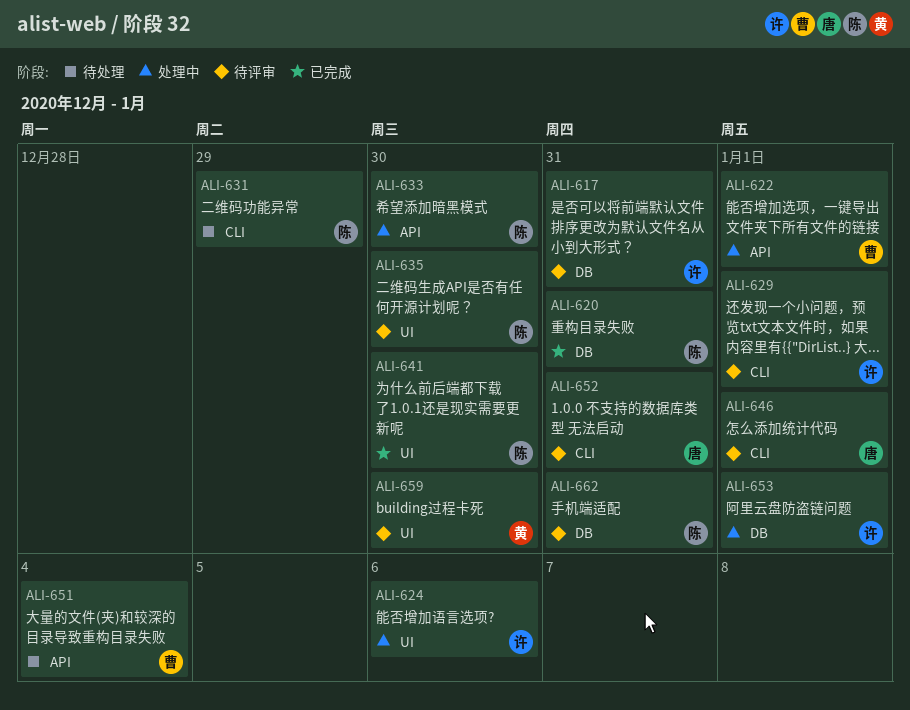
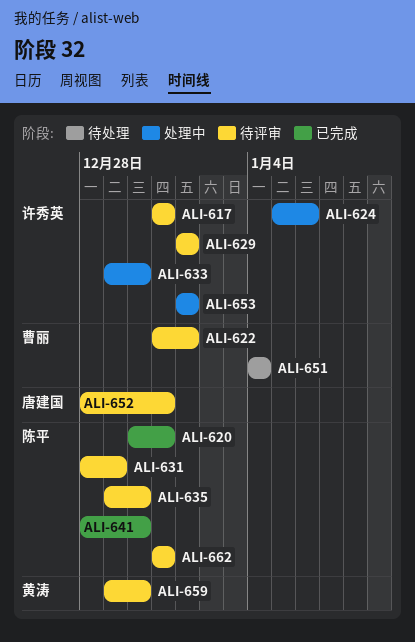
ALI-622, status: 处理中 -> 待评审
ALI-631, status: 待处理 -> 待评审
ALI-633, owner: 陈平 -> 许秀英
ALI-646: present -> none

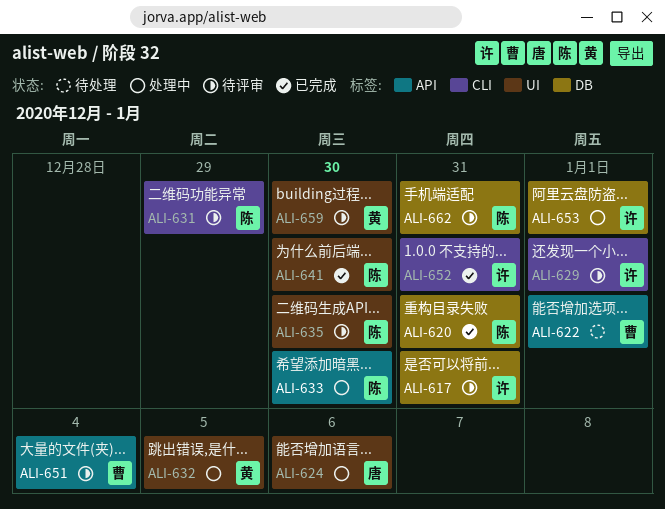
ALI-622, status: 待评审 -> 待处理
ALI-624, owner: 许秀英 -> 唐建国
ALI-632: none -> present
ALI-633, owner: 许秀英 -> 陈平
ALI-651, status: 待处理 -> 待评审
ALI-652, status: 待评审 -> 已完成
ALI-652, owner: 唐建国 -> 许秀英

